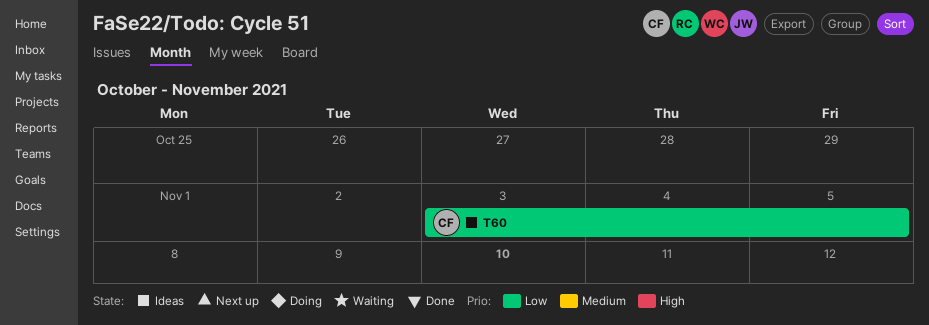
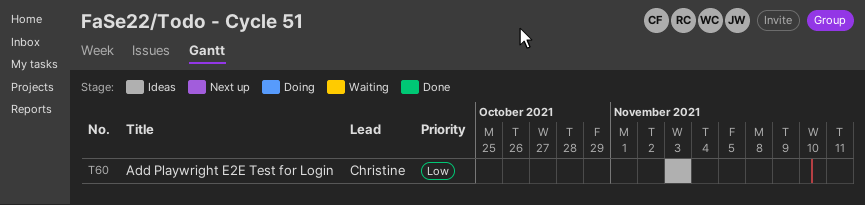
T60, due: Nov 5 -> Nov 3

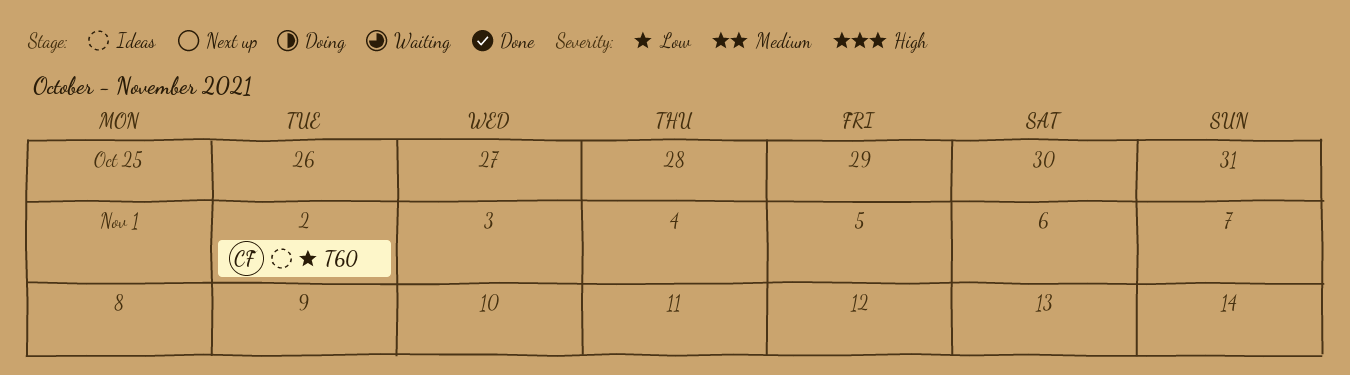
T60, start: Nov 3 -> Nov 2
T60, due: Nov 3 -> Nov 2

